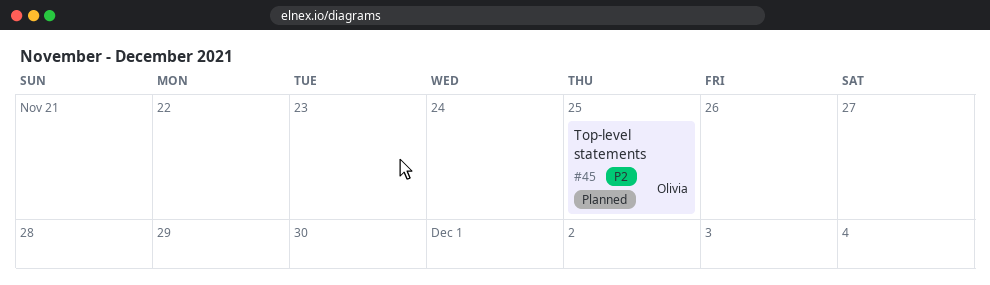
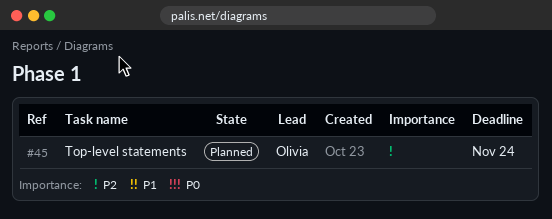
#45, due: Nov 25 -> Nov 24

